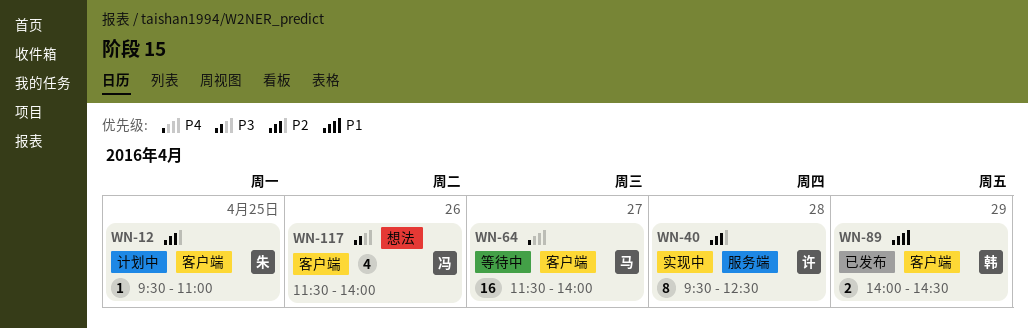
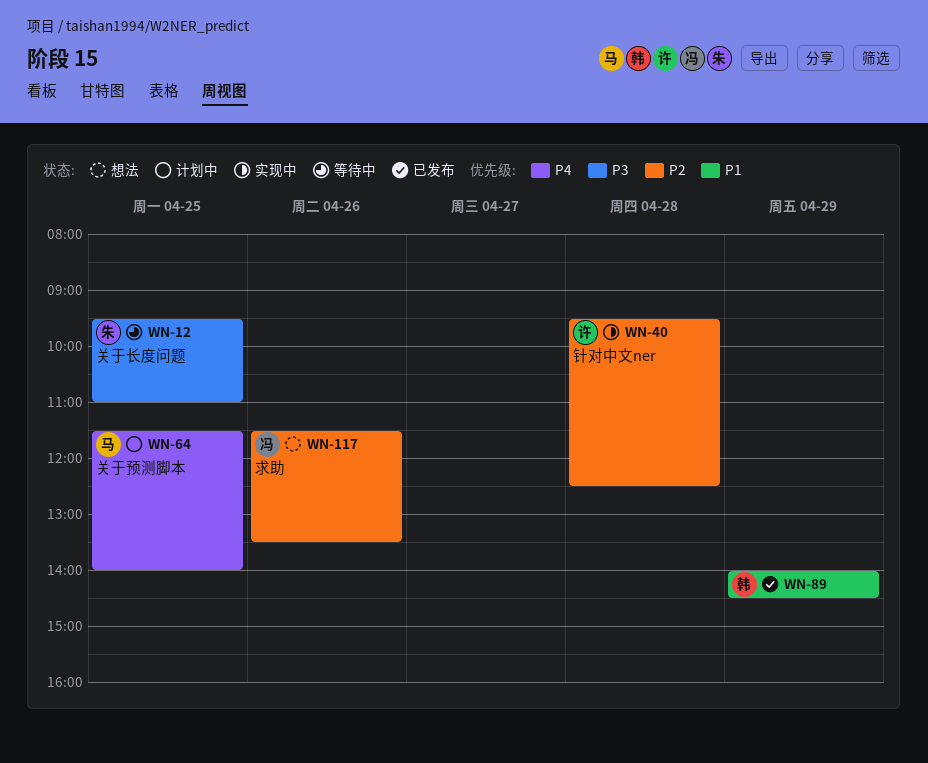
WN-12, status: 计划中 -> 等待中
WN-12, priority: P2 -> P3
WN-64, status: 等待中 -> 计划中
WN-64, day: Apr 27 -> Apr 25
WN-117, priority: P3 -> P2
WN-117, ends: 14:00 -> 13:30

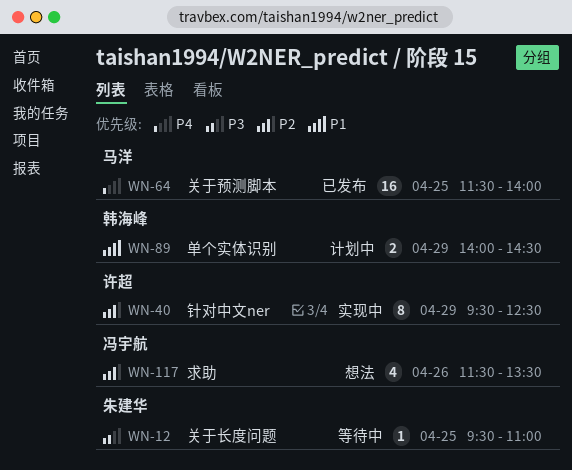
WN-40, day: Apr 28 -> Apr 29
WN-64, status: 计划中 -> 已发布
WN-89, status: 已发布 -> 计划中

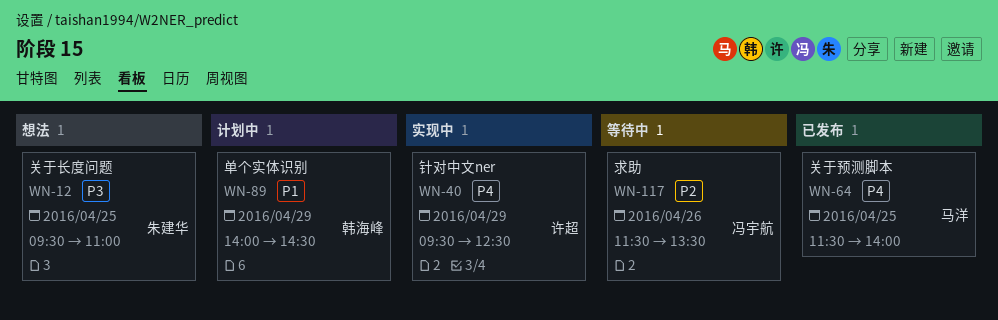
WN-12, status: 等待中 -> 想法
WN-40, priority: P2 -> P4
WN-117, status: 想法 -> 等待中

